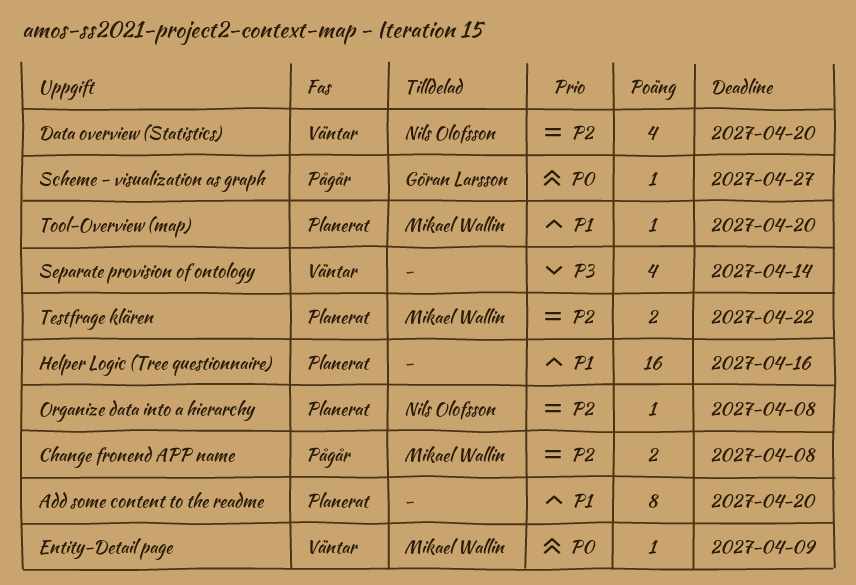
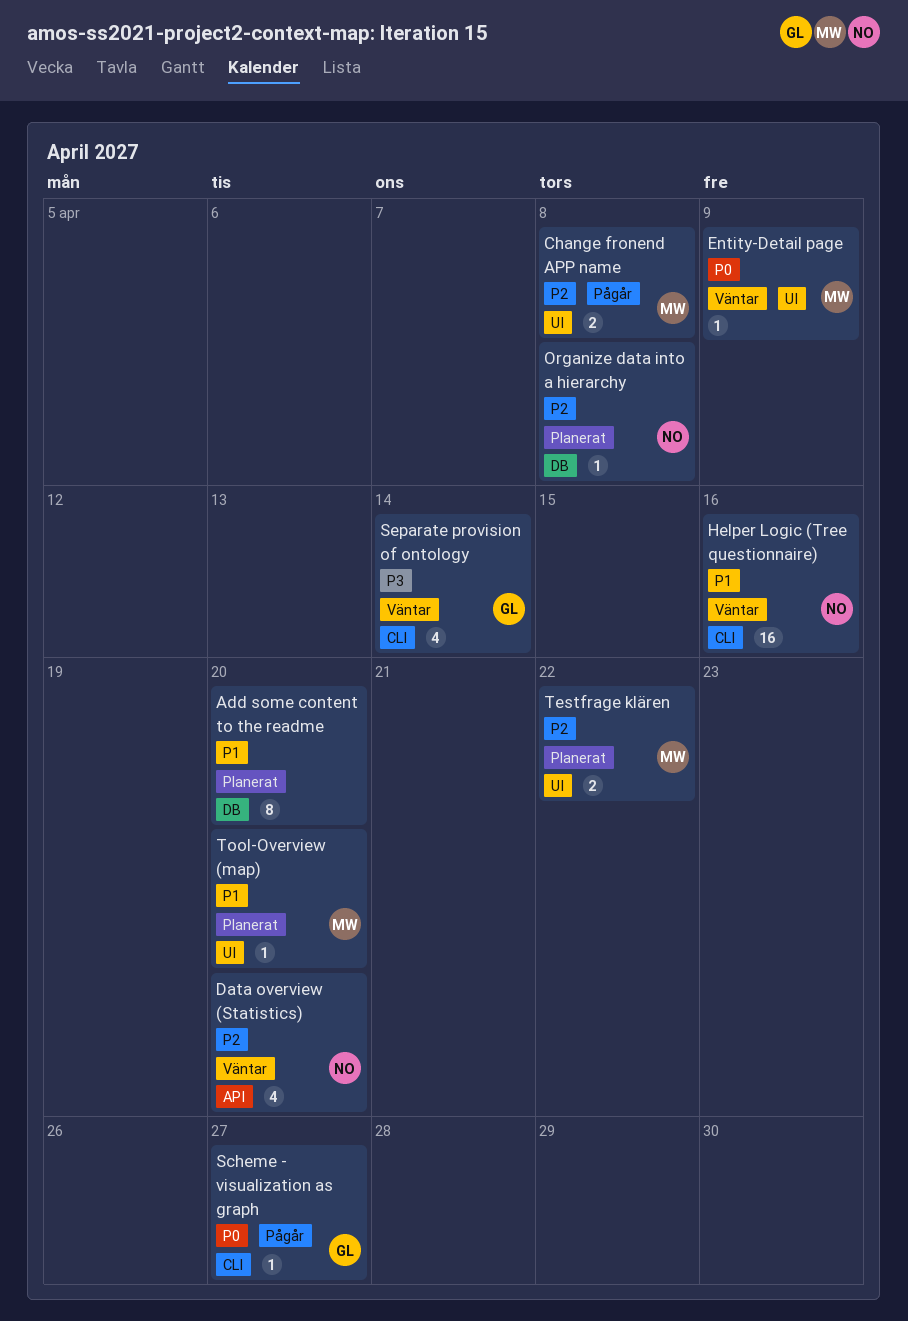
Helper Logic (Tree questionnaire), status: Planerat -> Väntar
Helper Logic (Tree questionnaire), owner: none -> Nils Olofsson
Separate provision of ontology, owner: none -> Göran Larsson

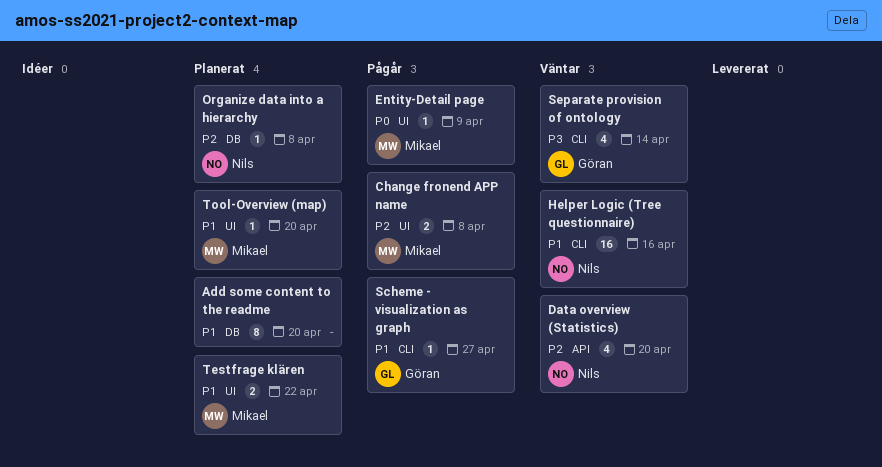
Entity-Detail page, status: Väntar -> Pågår
Scheme - visualization as graph, priority: P0 -> P1
Testfrage klären, priority: P2 -> P1

